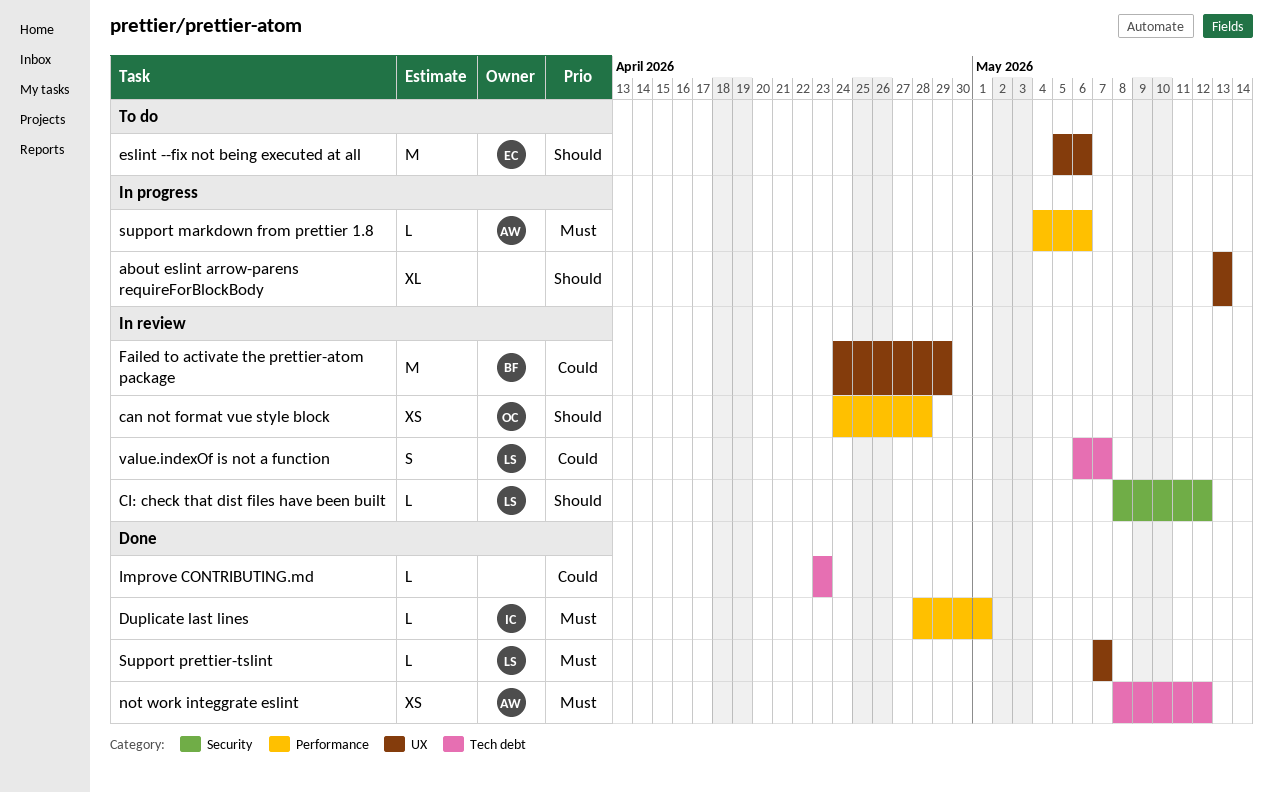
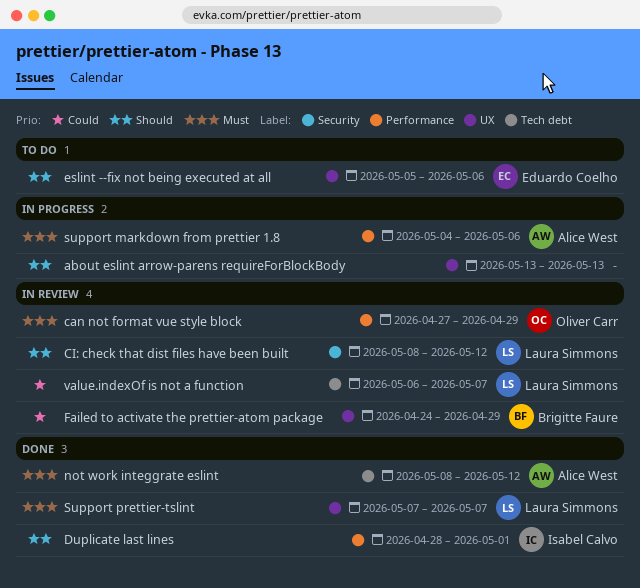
can not format vue style block, priority: Should -> Must
can not format vue style block, start: Apr 24 -> Apr 27
can not format vue style block, due: Apr 28 -> Apr 29
Duplicate last lines, priority: Must -> Should
Improve CONTRIBUTING.md: present -> none

